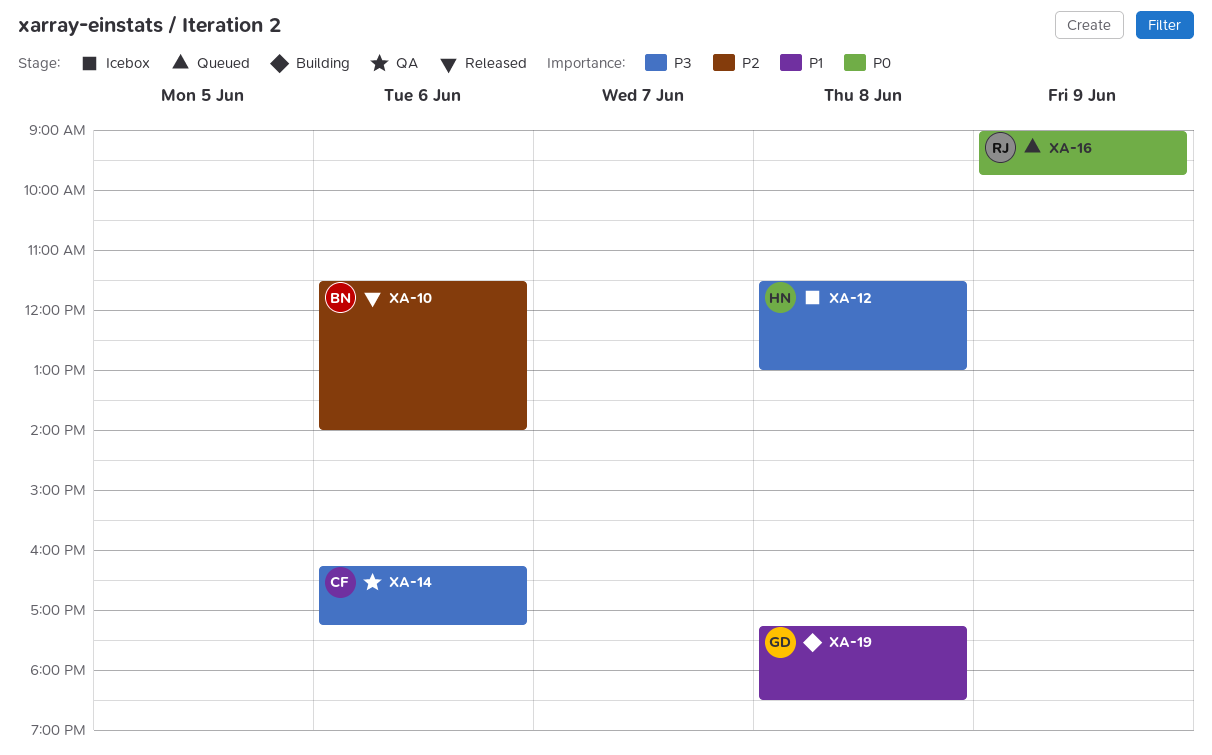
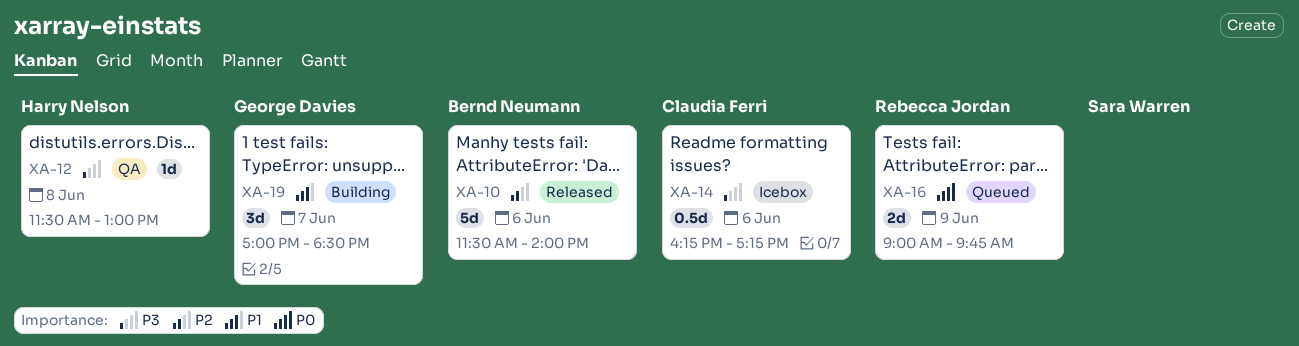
XA-12, status: Icebox -> QA
XA-14, status: QA -> Icebox
XA-19, day: Jun 8 -> Jun 7
XA-19, begins: 17:15 -> 17:00

